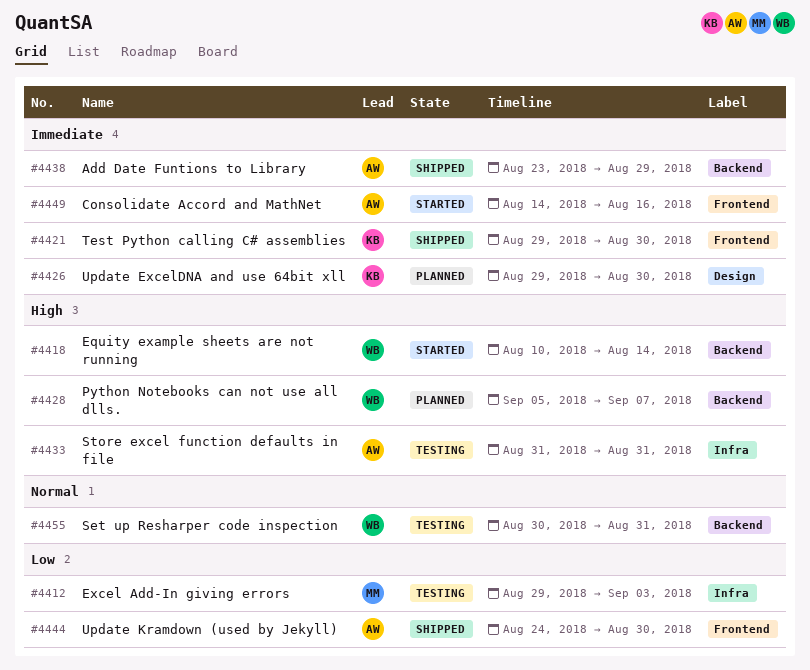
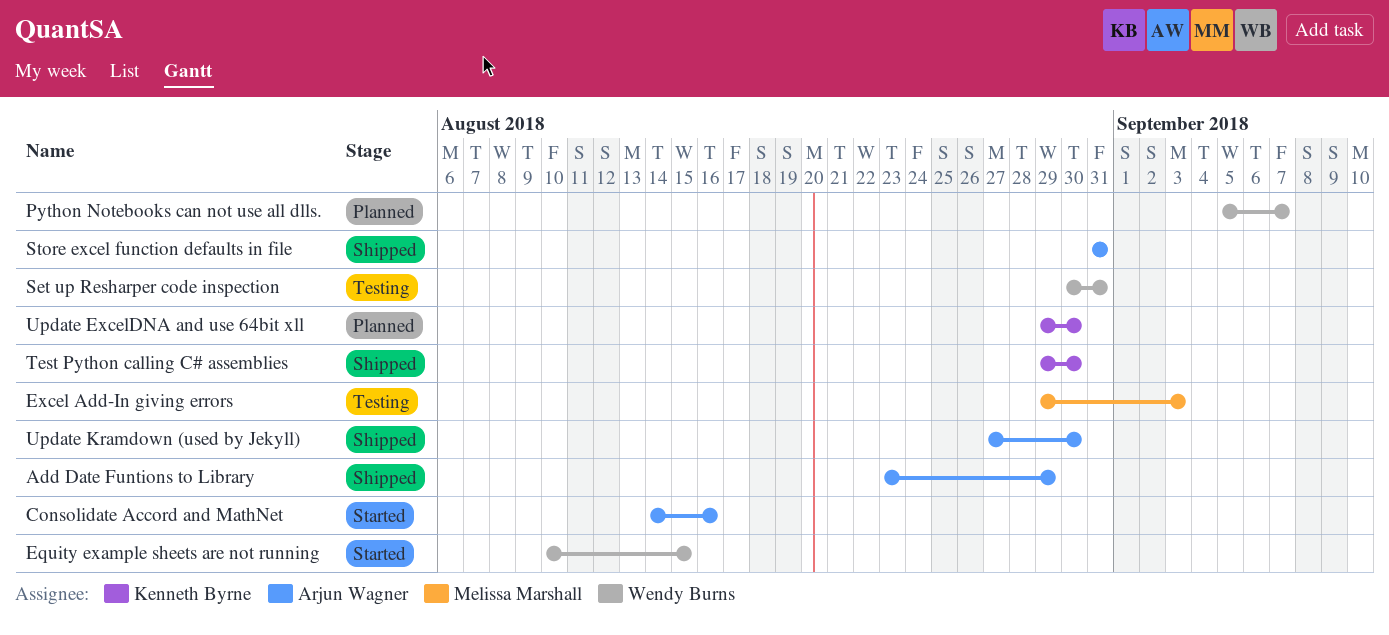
Equity example sheets are not running, due: Aug 14 -> Aug 15
Store excel function defaults in file, status: Testing -> Shipped
Update Kramdown (used by Jekyll), start: Aug 24 -> Aug 27

